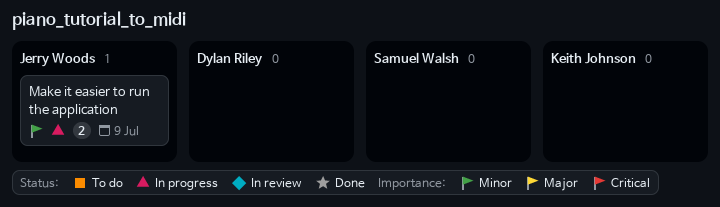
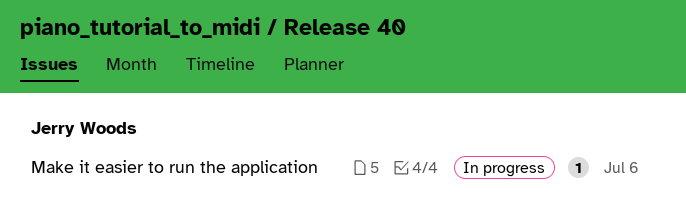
Make it easier to run the application, estimate: 2 -> 1
Make it easier to run the application, due: Jul 9 -> Jul 6

